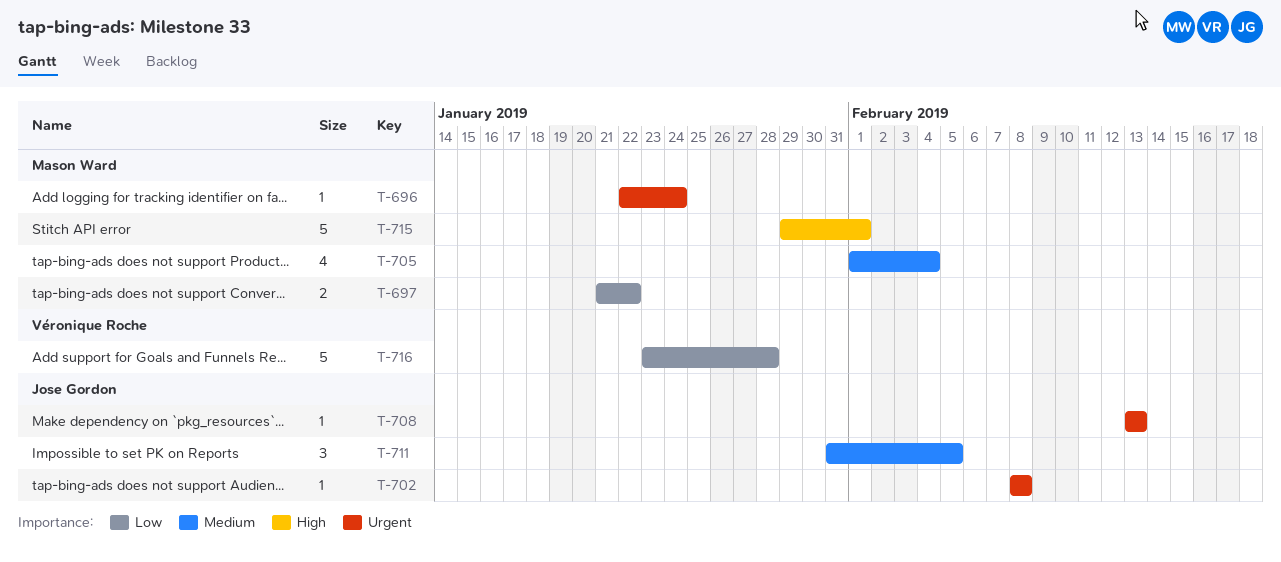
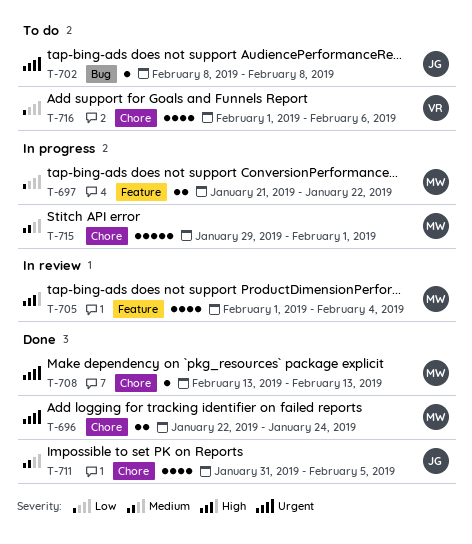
T-696, estimate: 1 -> 2
T-705, priority: Medium -> High
T-708, owner: Jose Gordon -> Mason Ward
T-711, estimate: 3 -> 4
T-715, priority: High -> Medium
T-716, estimate: 5 -> 4
T-716, start: Jan 23 -> Feb 1
T-716, due: Jan 28 -> Feb 6

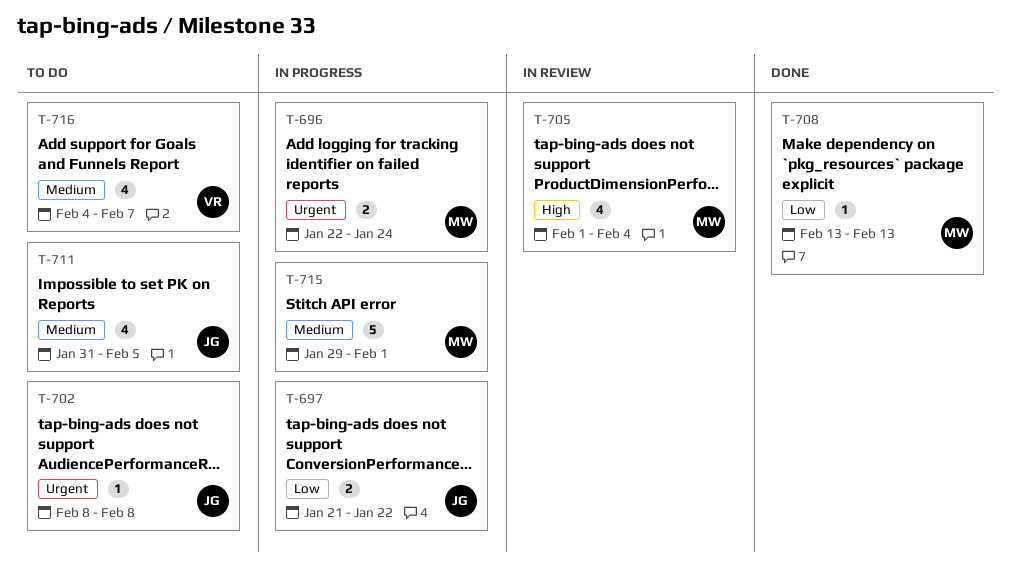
T-696, status: Done -> In progress
T-697, owner: MW -> JG
T-708, priority: Urgent -> Low
T-711, status: Done -> To do
T-716, priority: Low -> Medium
T-716, start: Feb 1 -> Feb 4
T-716, due: Feb 6 -> Feb 7

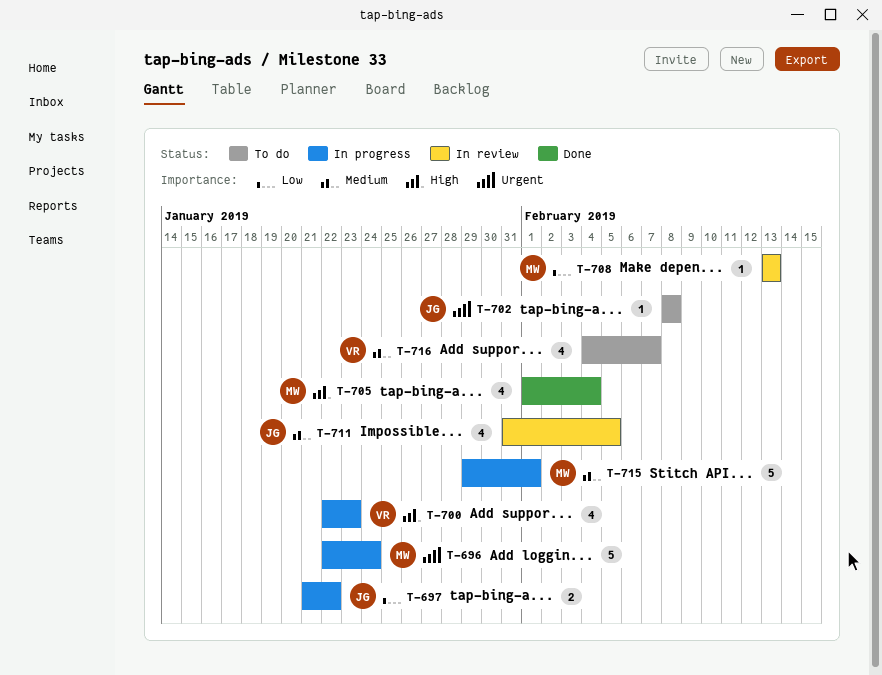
T-696, estimate: 2 -> 5
T-700: none -> present
T-705, status: In review -> Done
T-708, status: Done -> In review
T-711, status: To do -> In review

